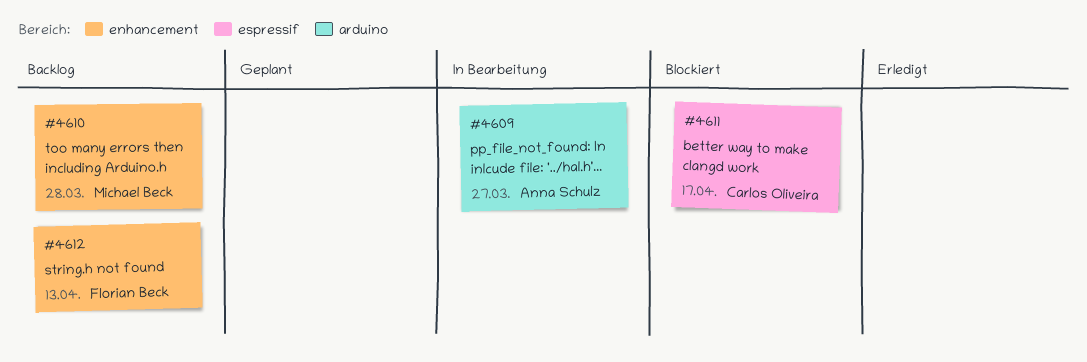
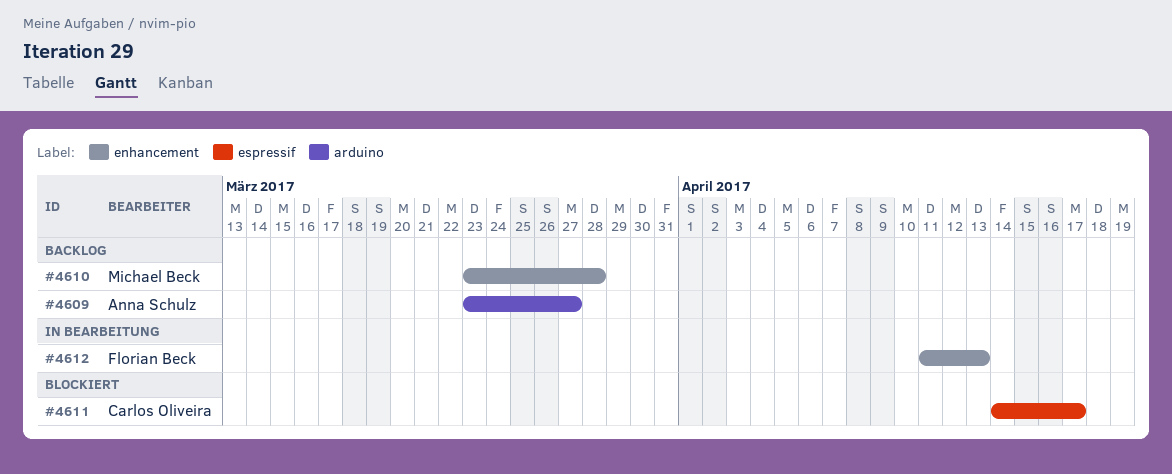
#4609, status: In Bearbeitung -> Backlog
#4612, status: Backlog -> In Bearbeitung

